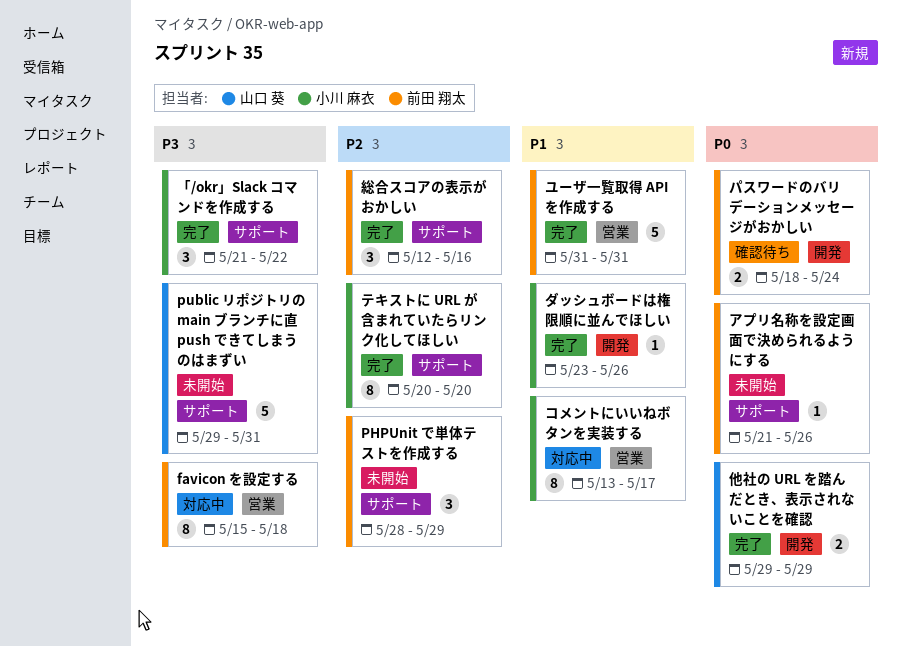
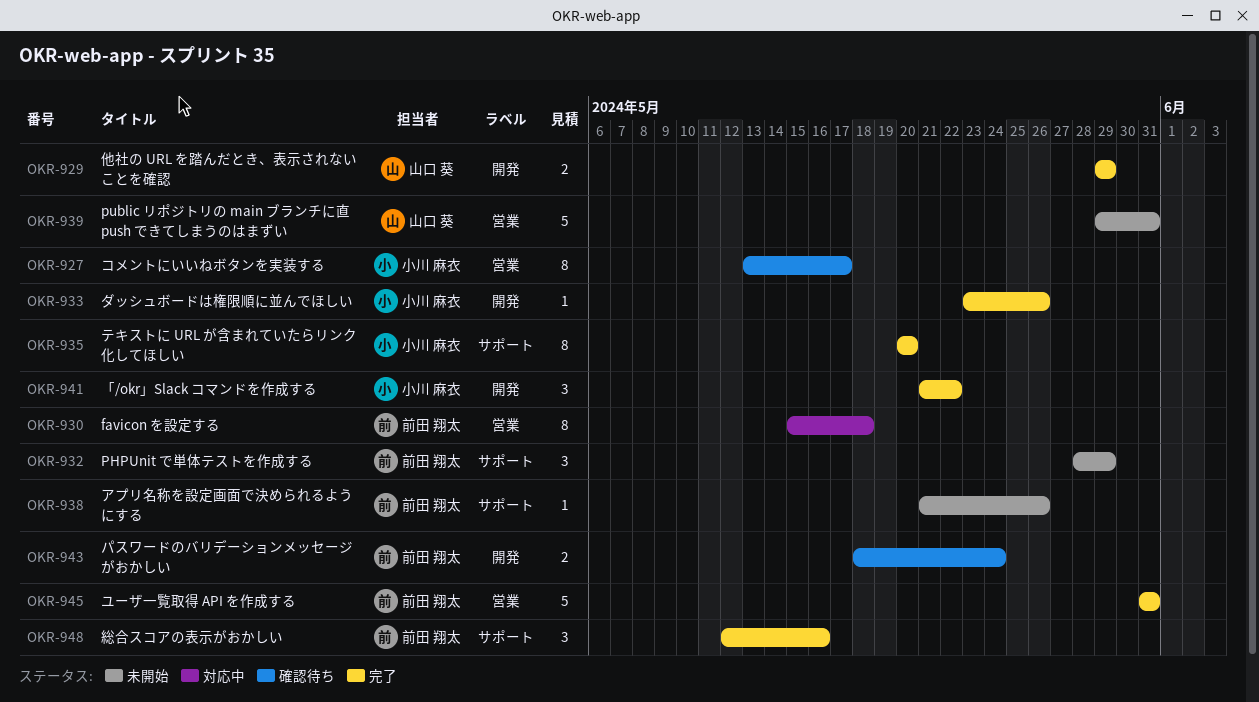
public リポジトリの main ブランチに直 push できてしまうのはまずい, label: サポート -> 営業
「/okr」Slack コマンドを作成する, label: サポート -> 開発
コメントにいいねボタンを実装する, status: 対応中 -> 確認待ち

